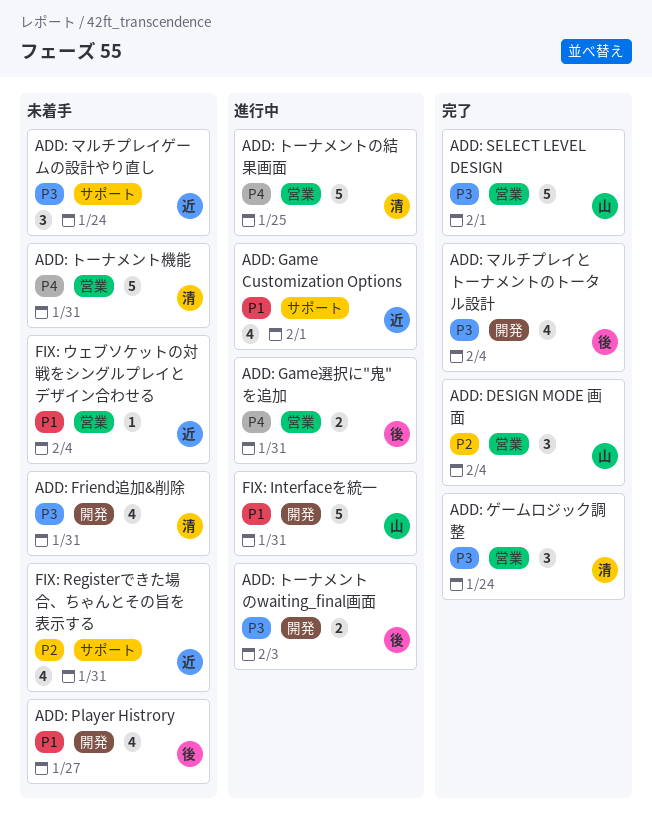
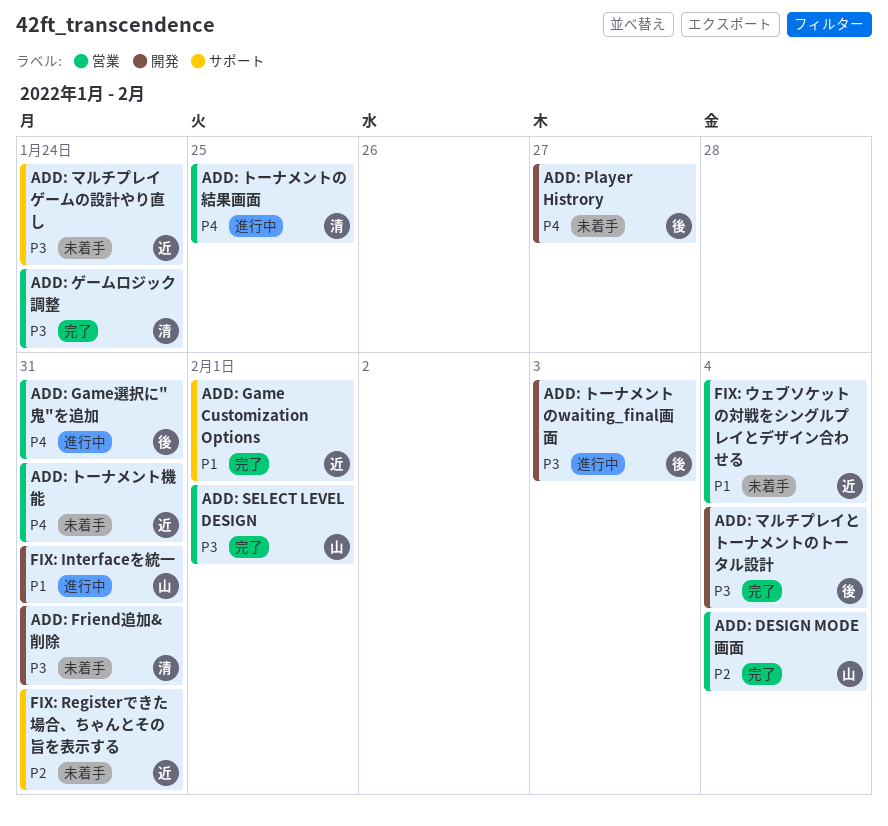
ADD: Game Customization Options, status: 進行中 -> 完了
ADD: Player Histrory, priority: P1 -> P4
ADD: トーナメント機能, owner: 清 -> 近

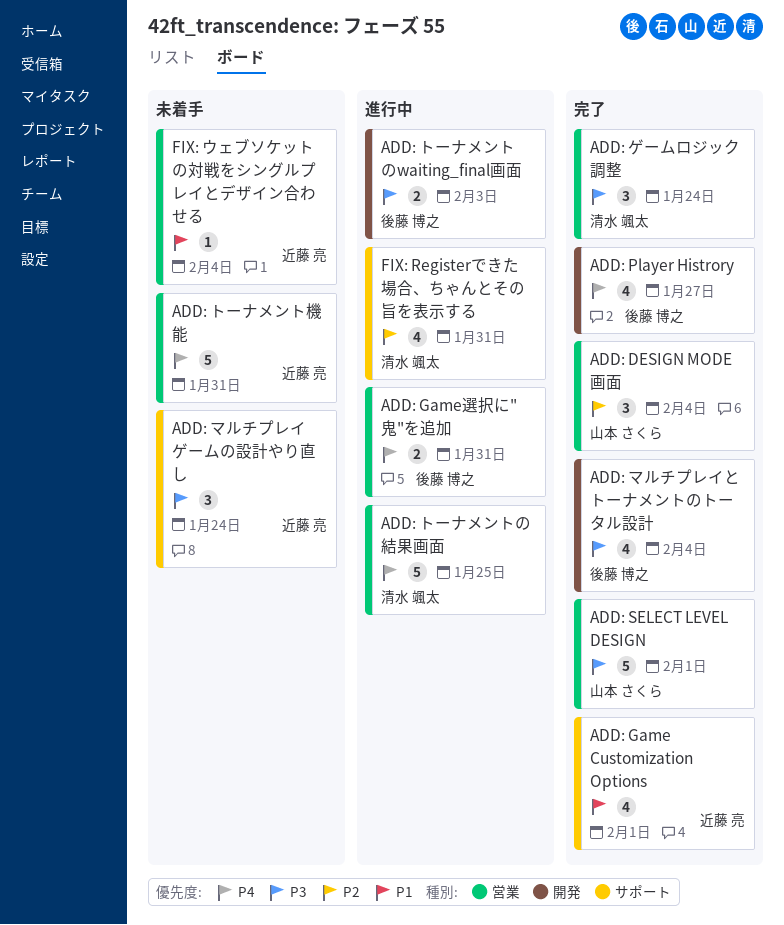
ADD: Friend追加&削除: present -> none
ADD: Player Histrory, status: 未着手 -> 完了
FIX: Interfaceを統一: present -> none
FIX: Registerできた場合、ちゃんとその旨を表示する, status: 未着手 -> 進行中
FIX: Registerできた場合、ちゃんとその旨を表示する, owner: 近藤 亮 -> 清水 颯太

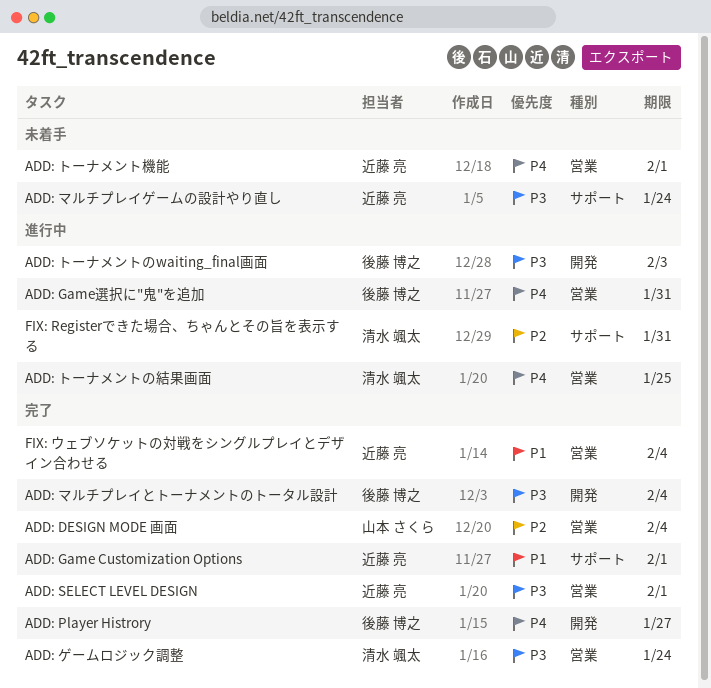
ADD: SELECT LEVEL DESIGN, owner: 山本 さくら -> 近藤 亮
ADD: トーナメント機能, due: Jan 31 -> Feb 1
FIX: ウェブソケットの対戦をシングルプレイとデザイン合わせる, status: 未着手 -> 完了

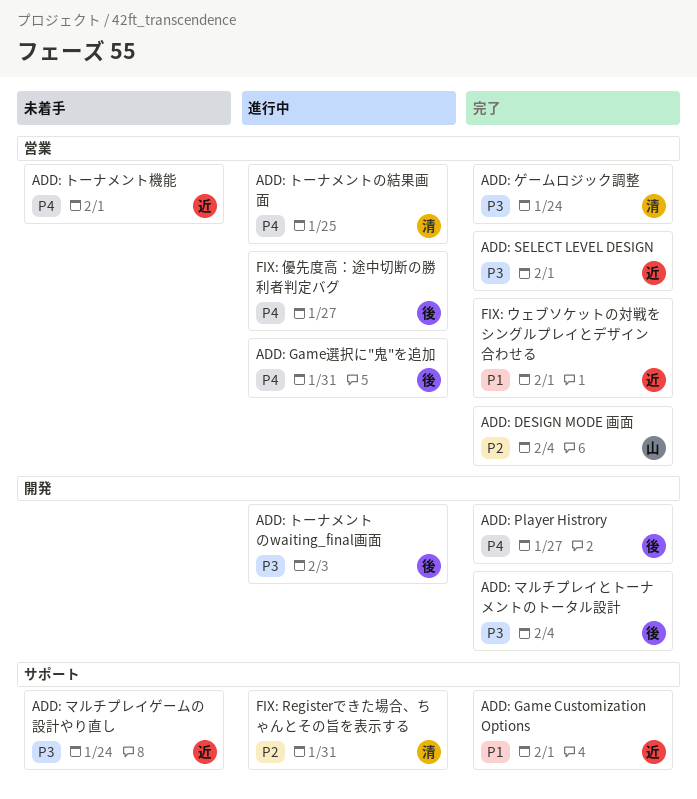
FIX: ウェブソケットの対戦をシングルプレイとデザイン合わせる, due: Feb 4 -> Feb 1
FIX: 優先度高：途中切断の勝利者判定バグ: none -> present

